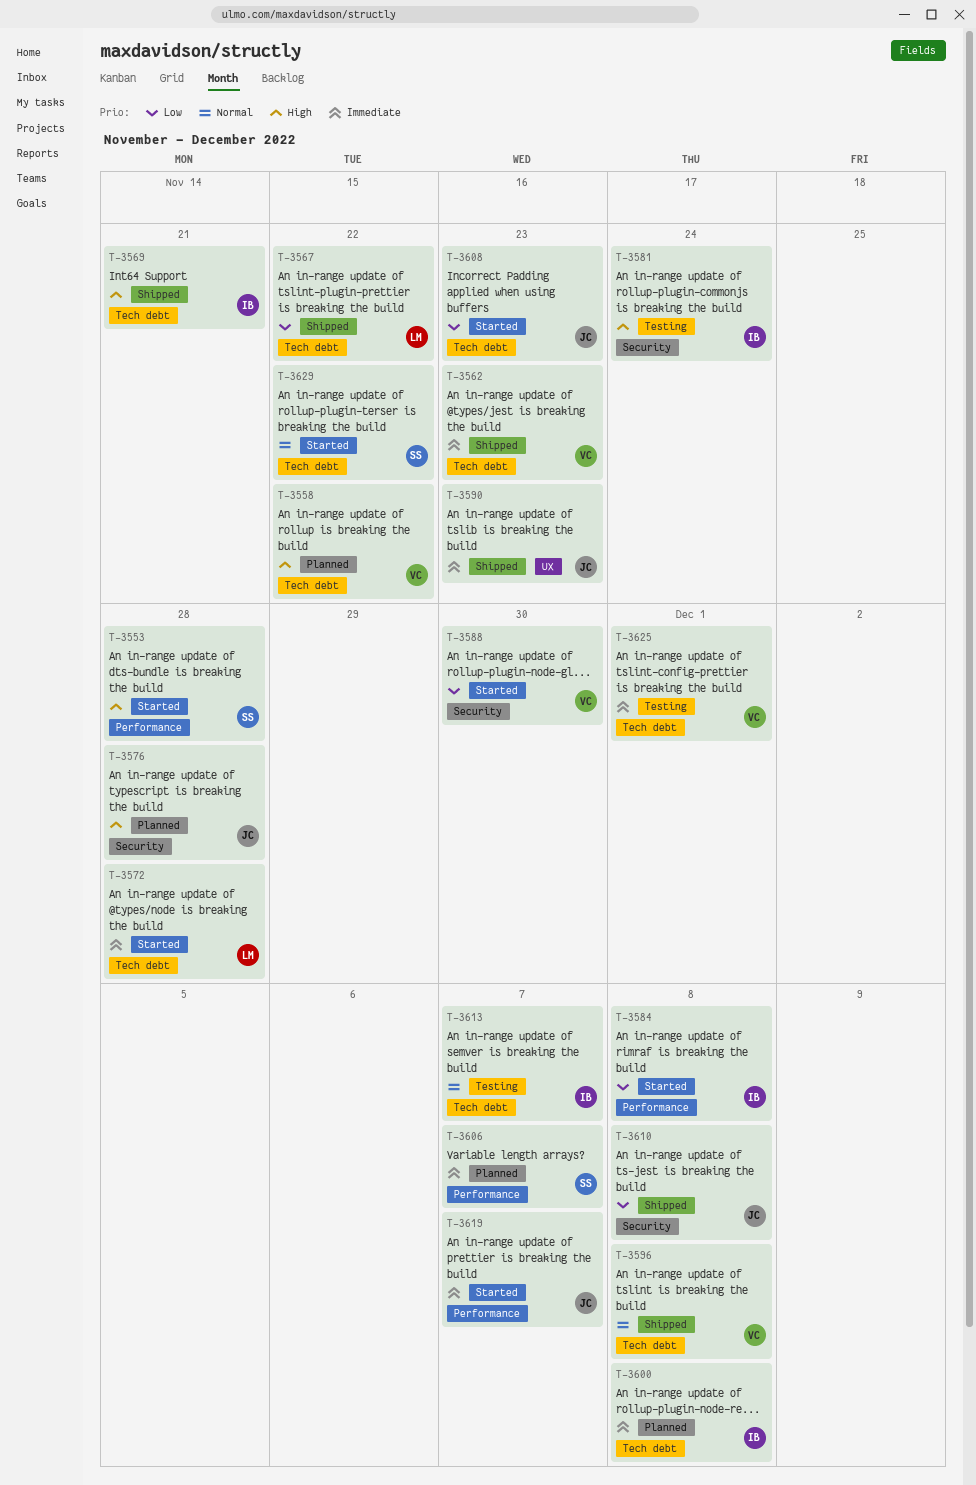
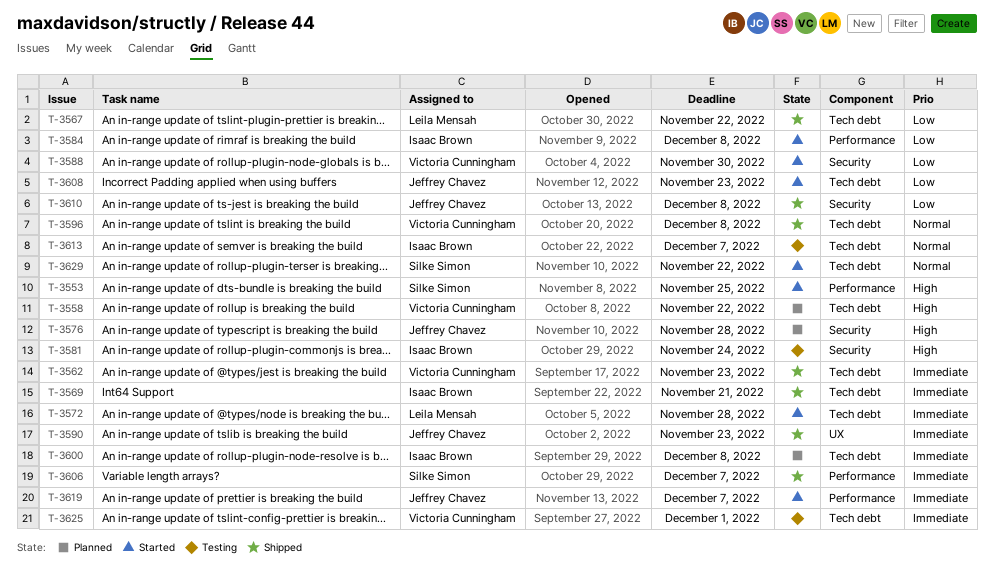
T-3553, due: Nov 28 -> Nov 25
T-3569, priority: High -> Immediate
T-3606, status: Planned -> Shipped

